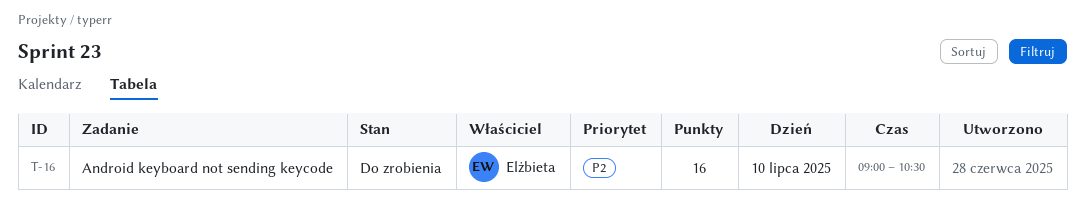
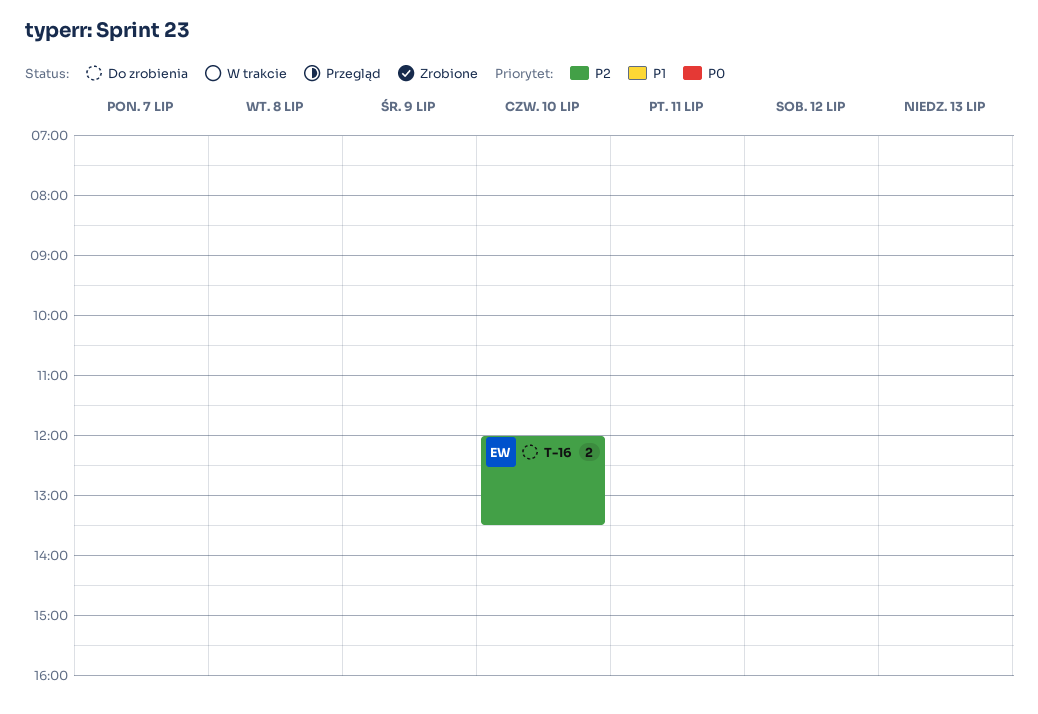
T-16, estimate: 16 -> 2
T-16, begins: 09:00 -> 12:00
T-16, ends: 10:30 -> 13:30

